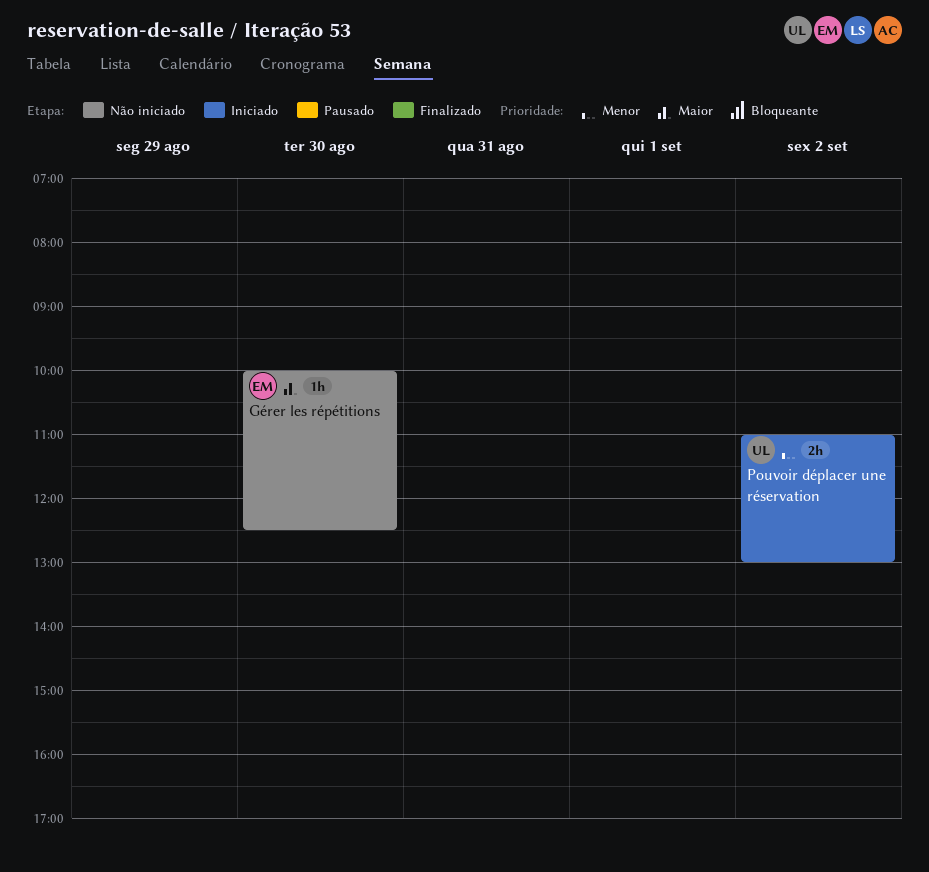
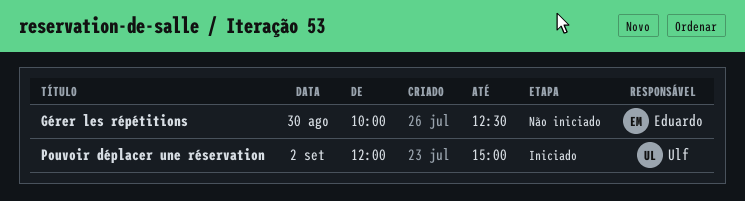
Pouvoir déplacer une réservation, begins: 11:00 -> 12:00
Pouvoir déplacer une réservation, ends: 13:00 -> 15:00

